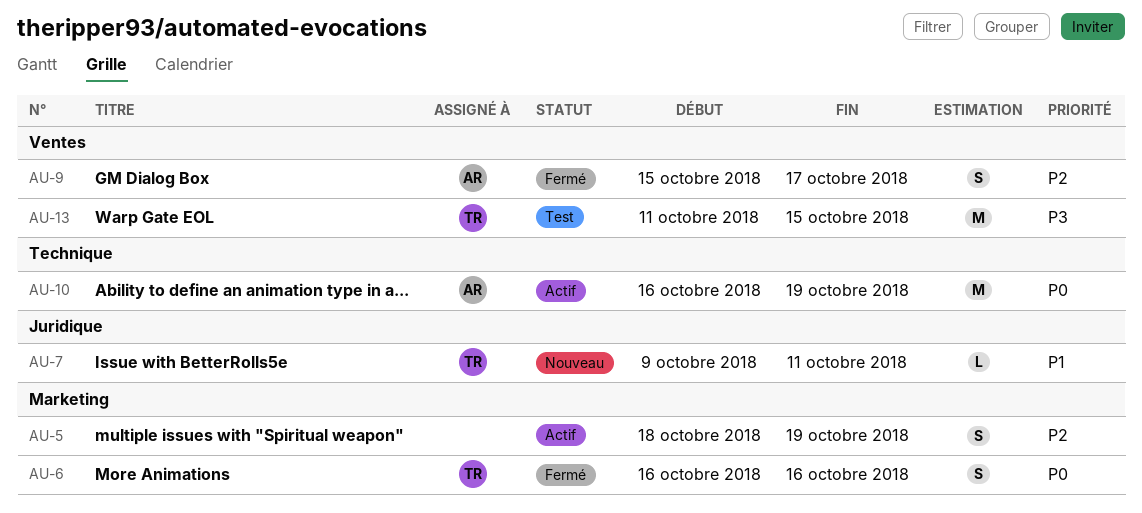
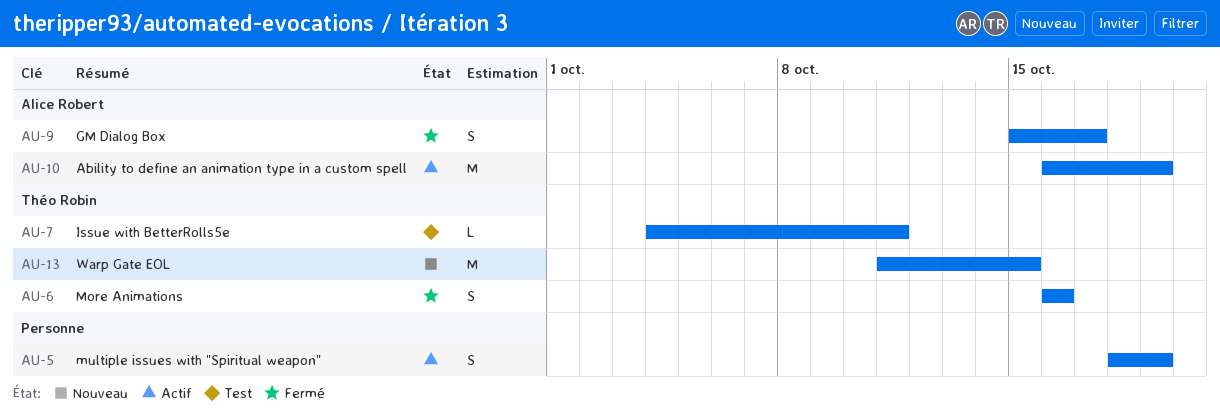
AU-7, status: Nouveau -> Test
AU-7, start: Oct 9 -> Oct 4
AU-13, status: Test -> Nouveau

